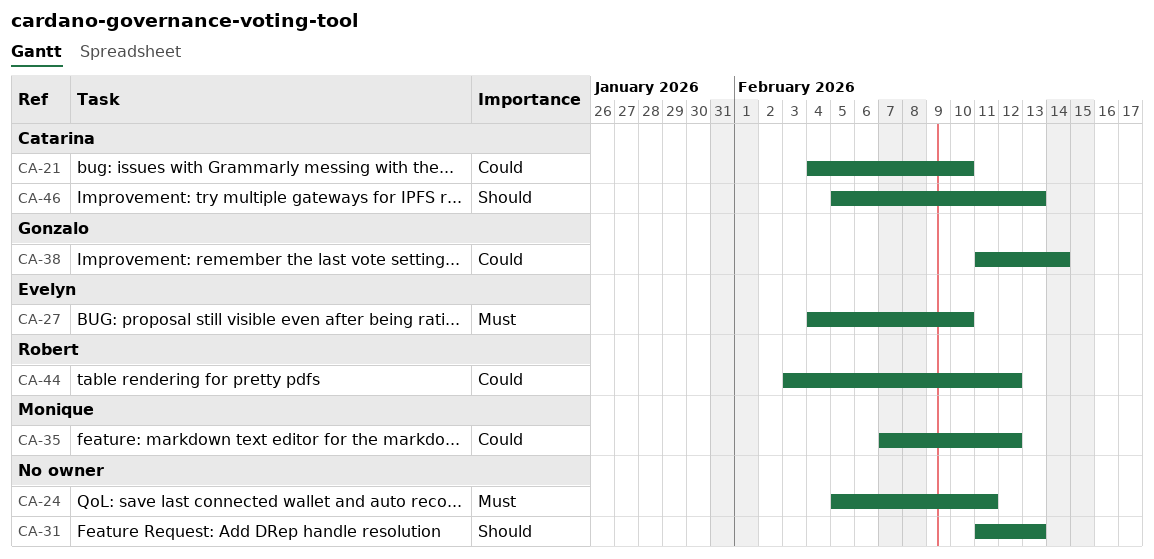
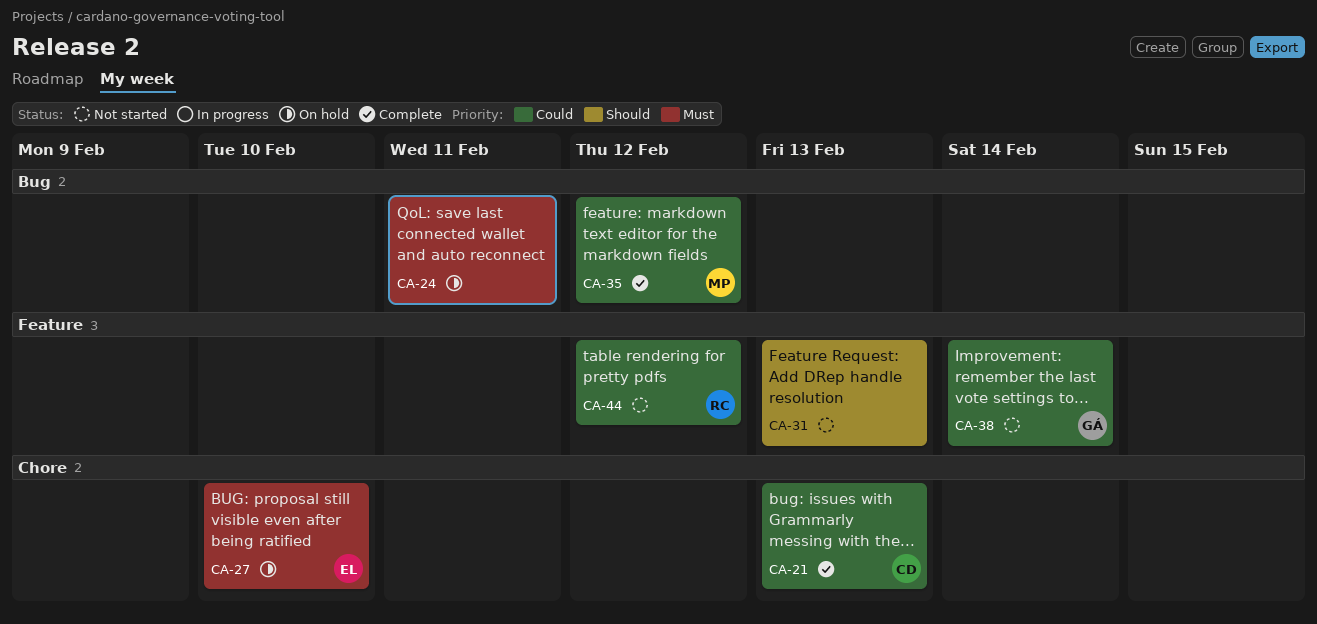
CA-21, due: Feb 10 -> Feb 13
CA-46: present -> none

